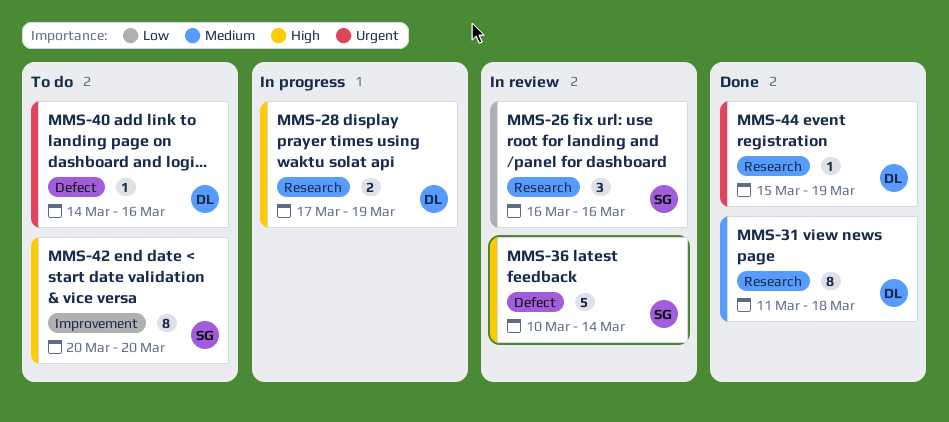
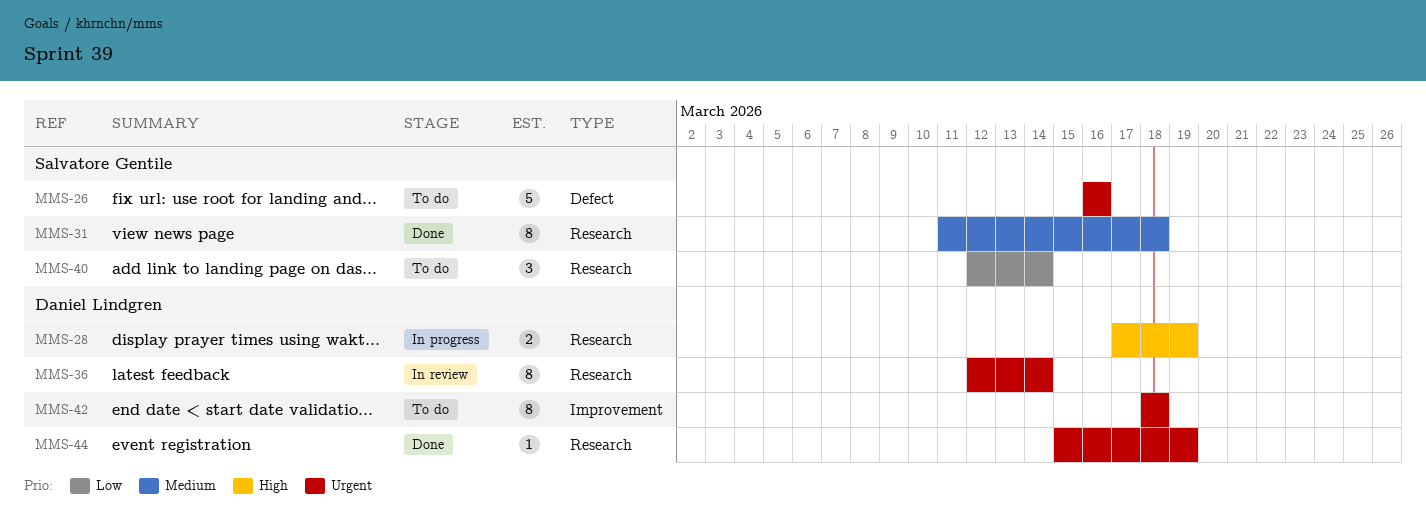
MMS-26, status: In review -> To do
MMS-26, priority: Low -> Urgent
MMS-26, label: Research -> Defect
MMS-26, estimate: 3 -> 5
MMS-31, owner: Daniel Lindgren -> Salvatore Gentile
MMS-36, owner: Salvatore Gentile -> Daniel Lindgren
MMS-36, priority: High -> Urgent
MMS-36, label: Defect -> Research
MMS-36, estimate: 5 -> 8
MMS-36, start: Mar 10 -> Mar 12
MMS-40, owner: Daniel Lindgren -> Salvatore Gentile
MMS-40, priority: Urgent -> Low
MMS-40, label: Defect -> Research
MMS-40, estimate: 1 -> 3
MMS-40, start: Mar 14 -> Mar 12
MMS-40, due: Mar 16 -> Mar 14
MMS-42, owner: Salvatore Gentile -> Daniel Lindgren
MMS-42, priority: High -> Urgent
MMS-42, start: Mar 20 -> Mar 18
MMS-42, due: Mar 20 -> Mar 18

